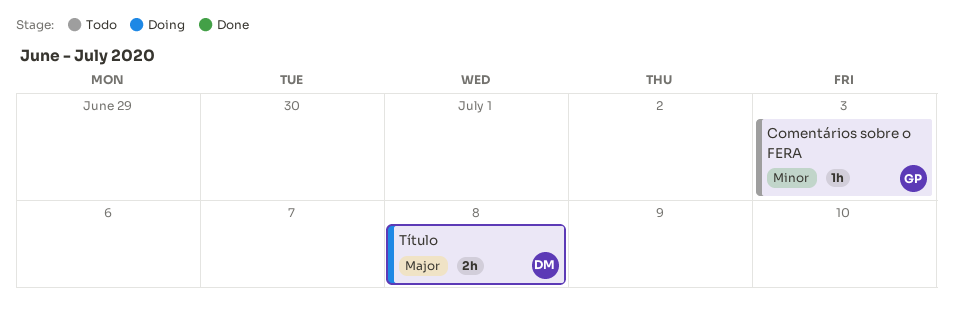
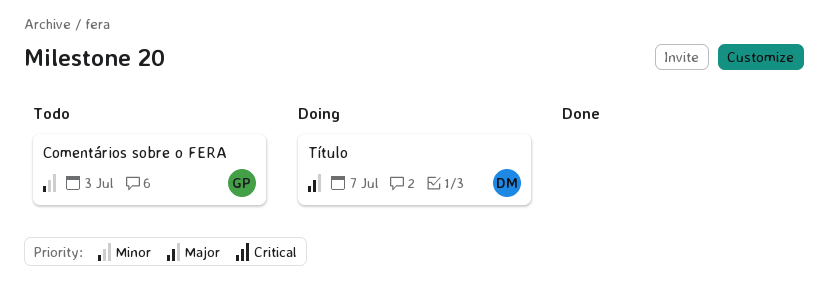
Título, due: Jul 8 -> Jul 7

